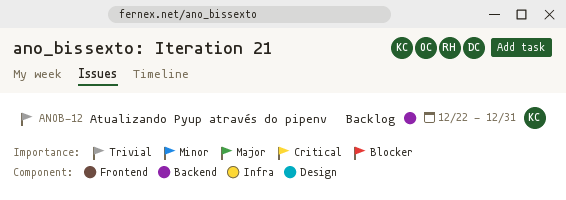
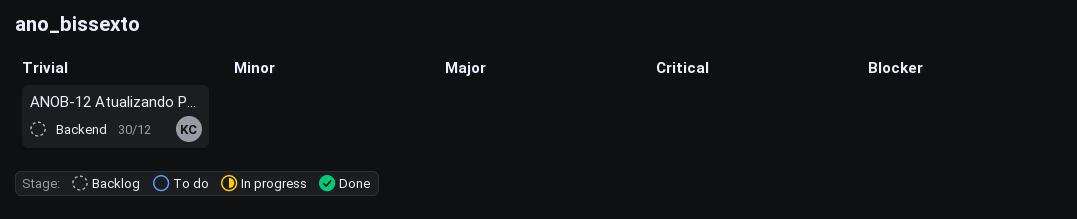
ANOB-12, due: Dec 31 -> Dec 30

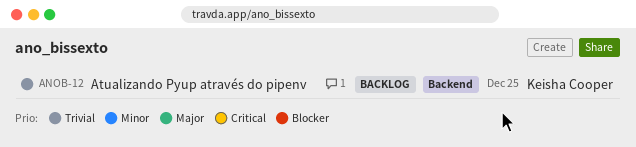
ANOB-12, due: Dec 30 -> Dec 25

